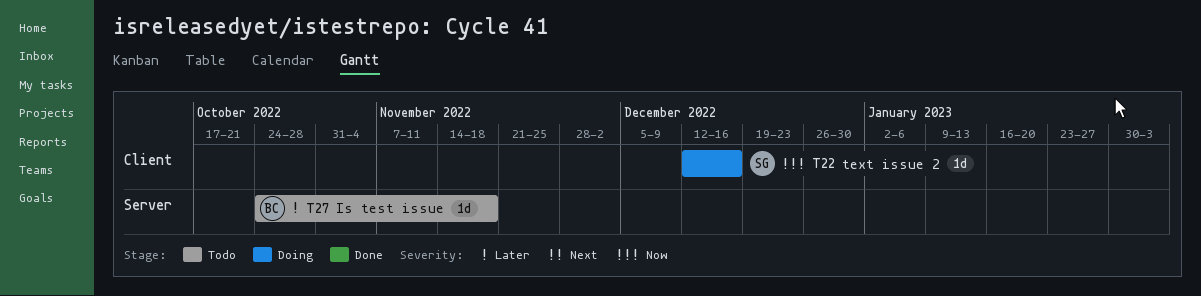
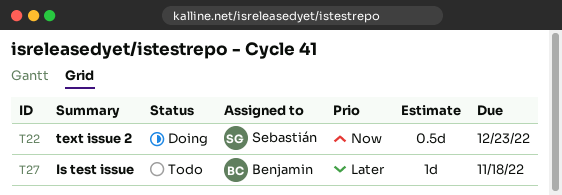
T22, estimate: 1d -> 0.5d
T22, due: Dec 16 -> Dec 23

